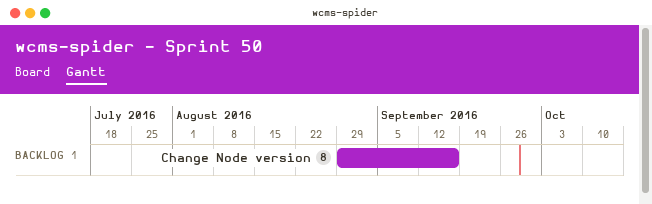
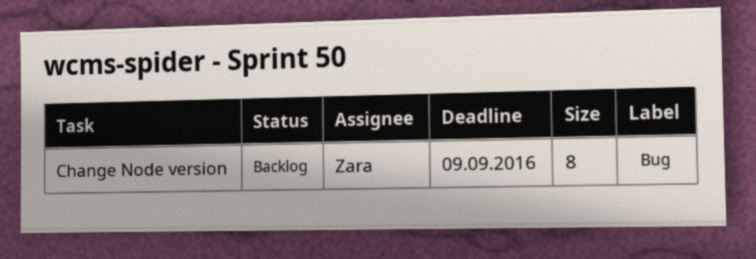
Change Node version, due: Sep 16 -> Sep 9

